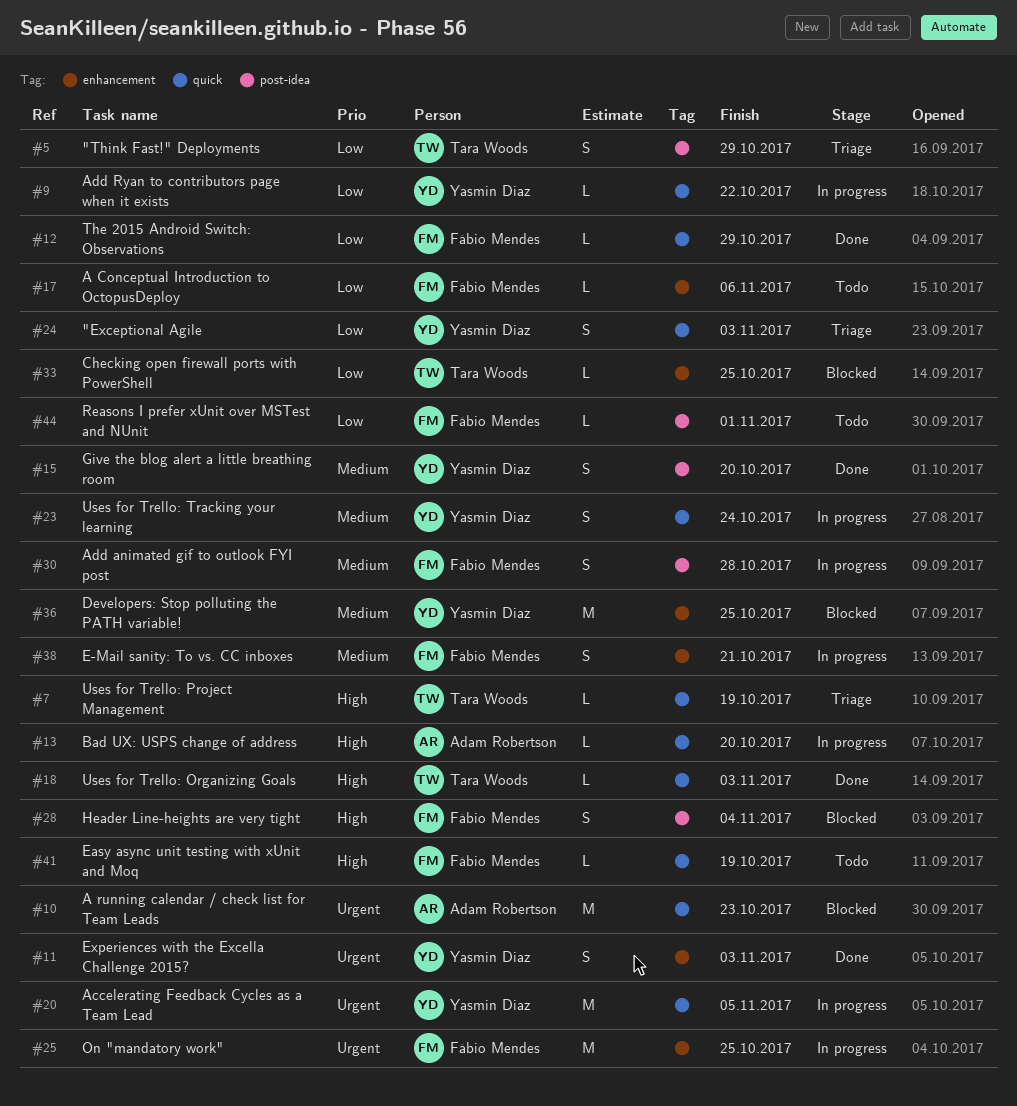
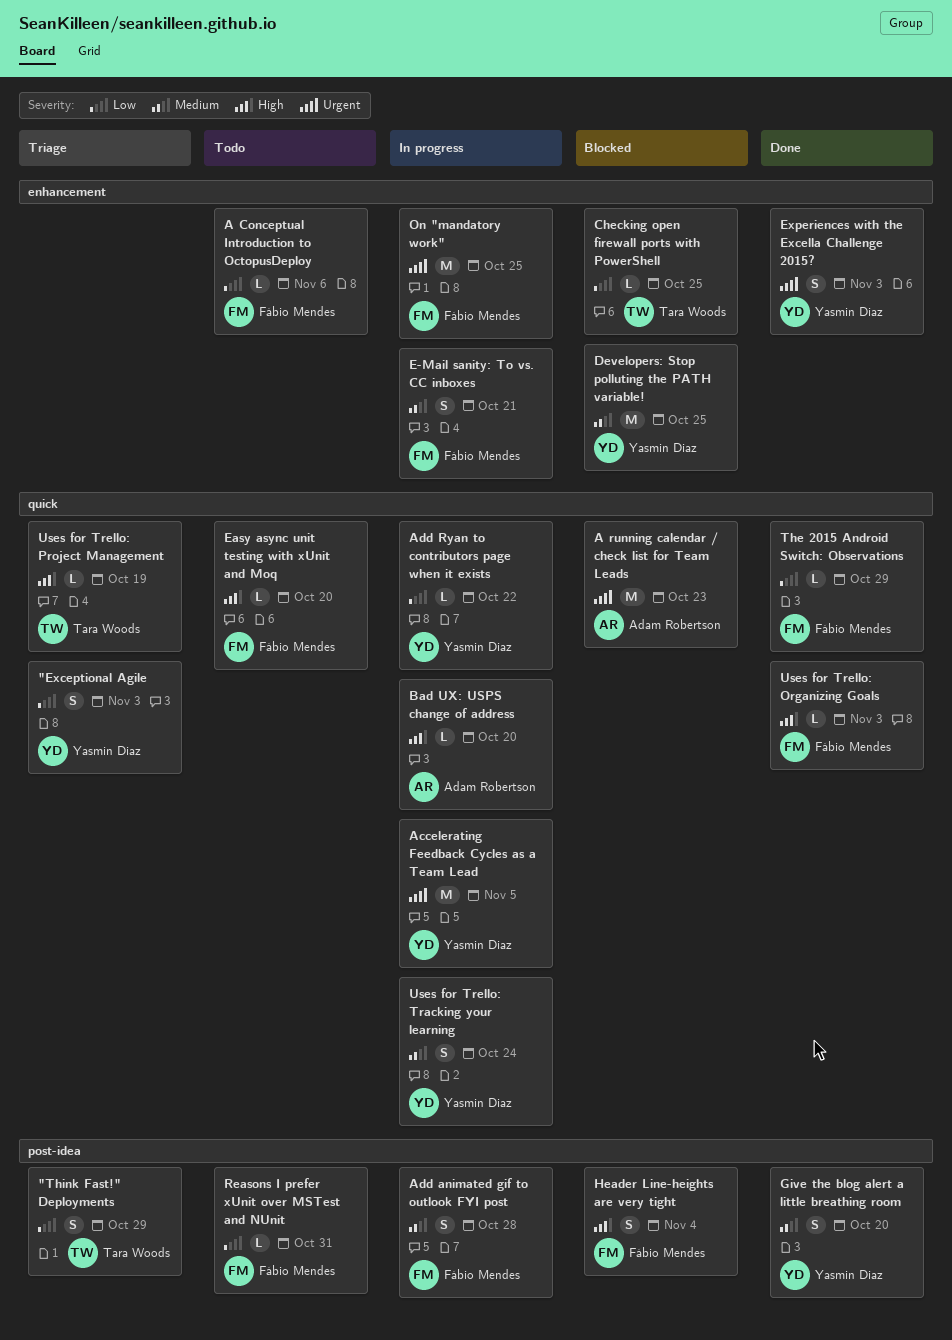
Easy async unit testing with xUnit and Moq, due: Oct 19 -> Oct 20
Reasons I prefer xUnit over MSTest and NUnit, due: Nov 1 -> Oct 31
Uses for Trello: Organizing Goals, owner: Tara Woods -> Fábio Mendes

